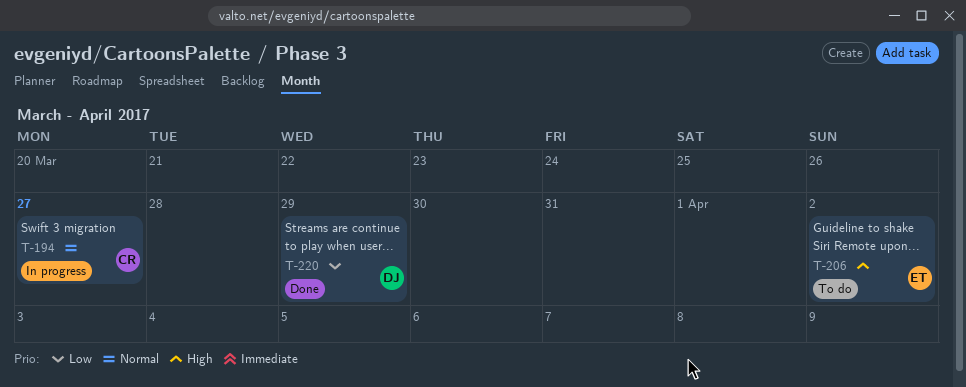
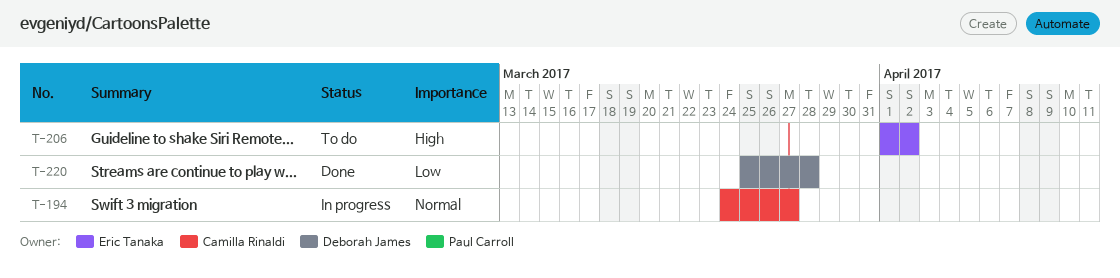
T-220, due: Mar 29 -> Mar 28

